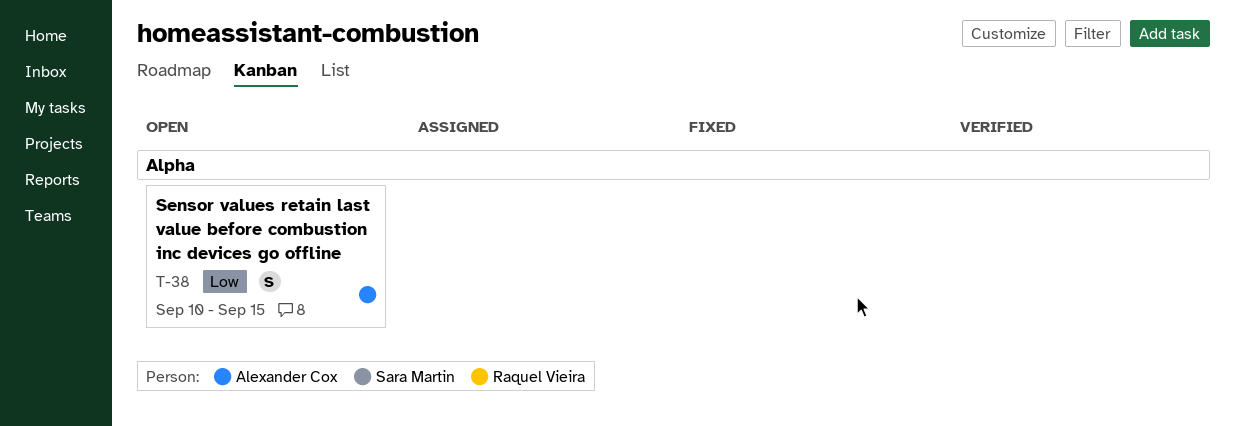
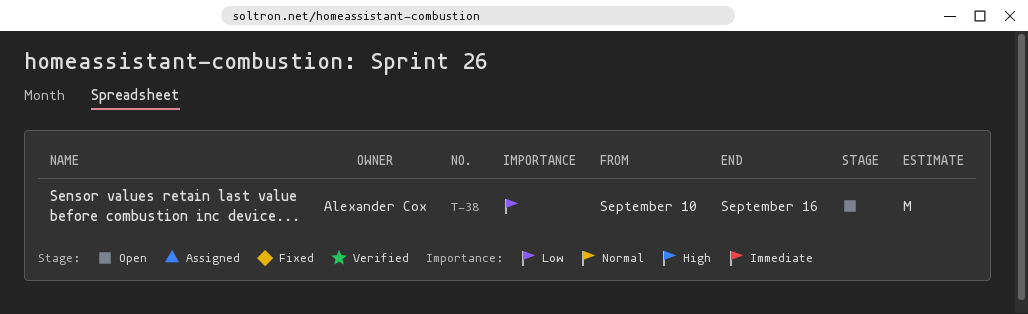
T-38, estimate: S -> M
T-38, due: Sep 15 -> Sep 16

